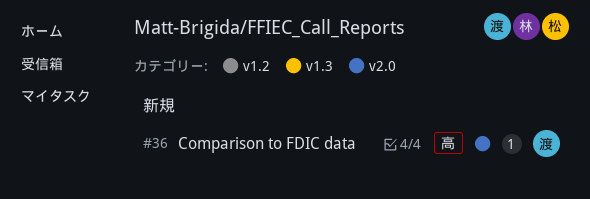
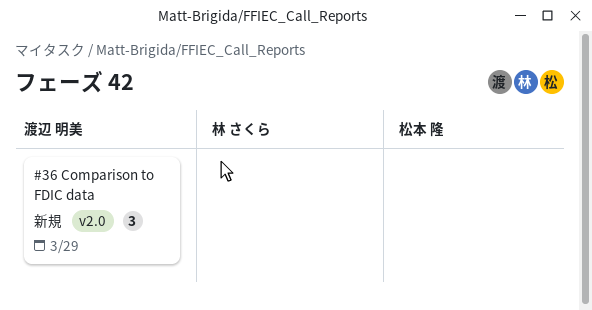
#36, estimate: 1 -> 3

